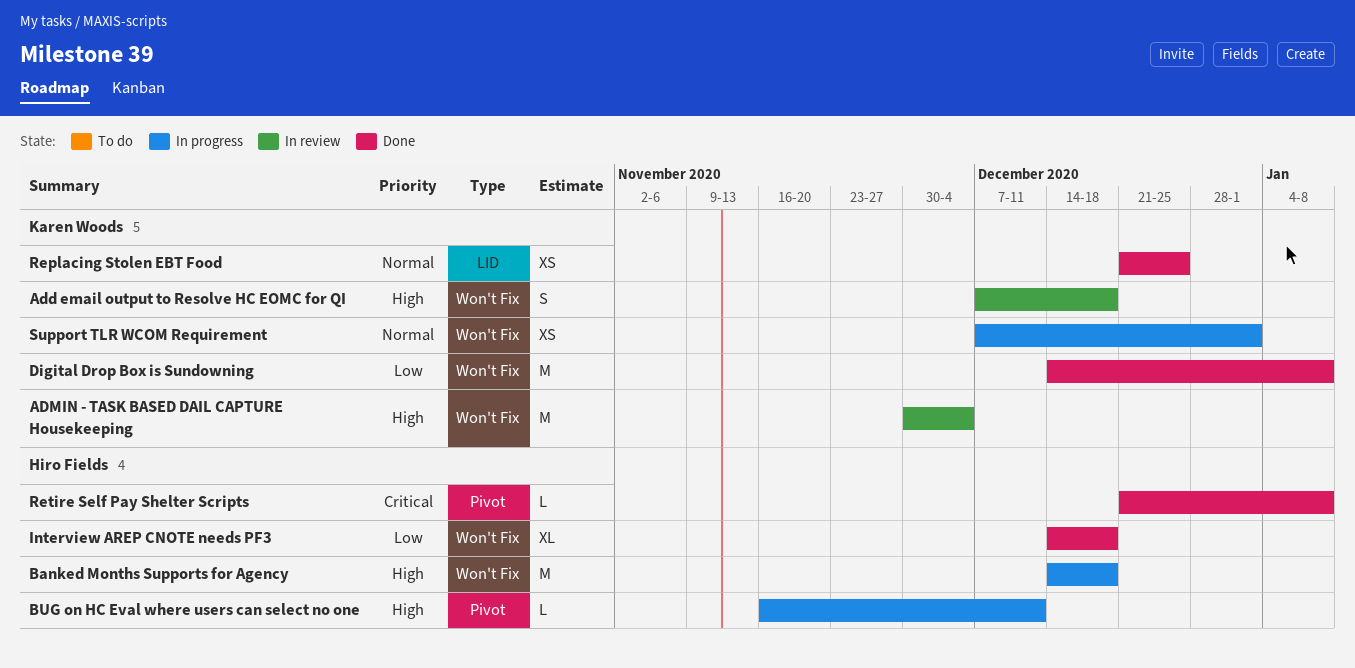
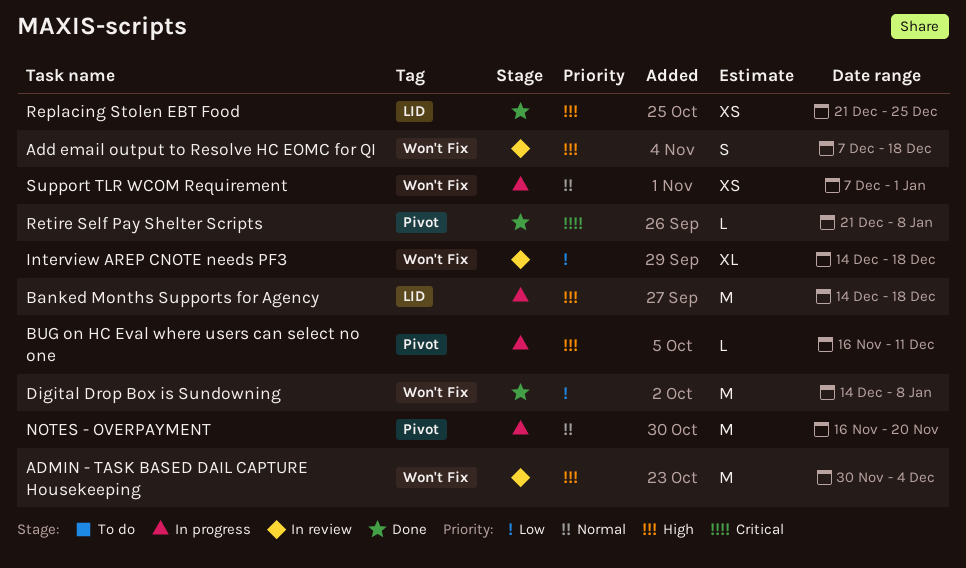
Banked Months Supports for Agency, label: Won't Fix -> LID
Interview AREP CNOTE needs PF3, status: Done -> In review
NOTES - OVERPAYMENT: none -> present
Replacing Stolen EBT Food, priority: Normal -> High

